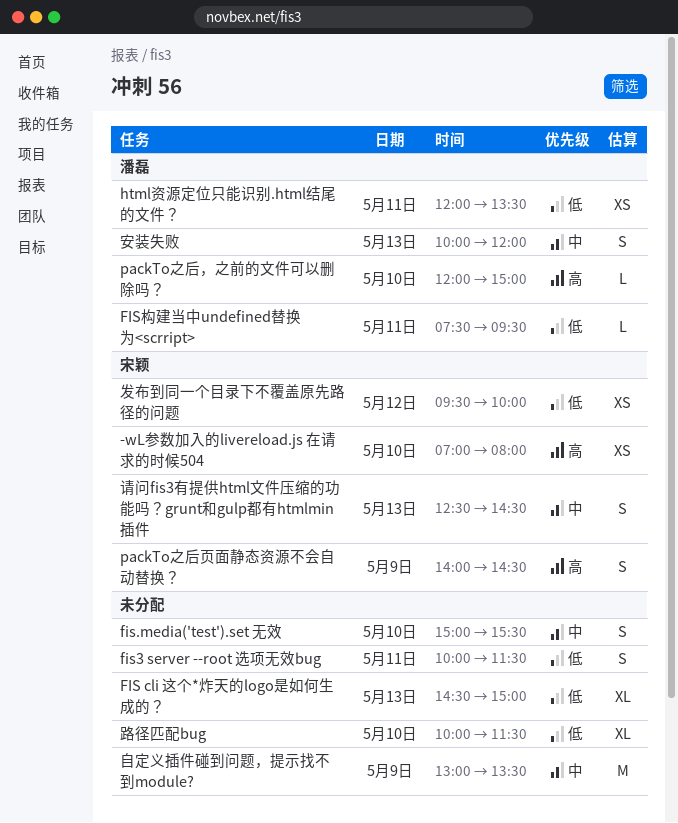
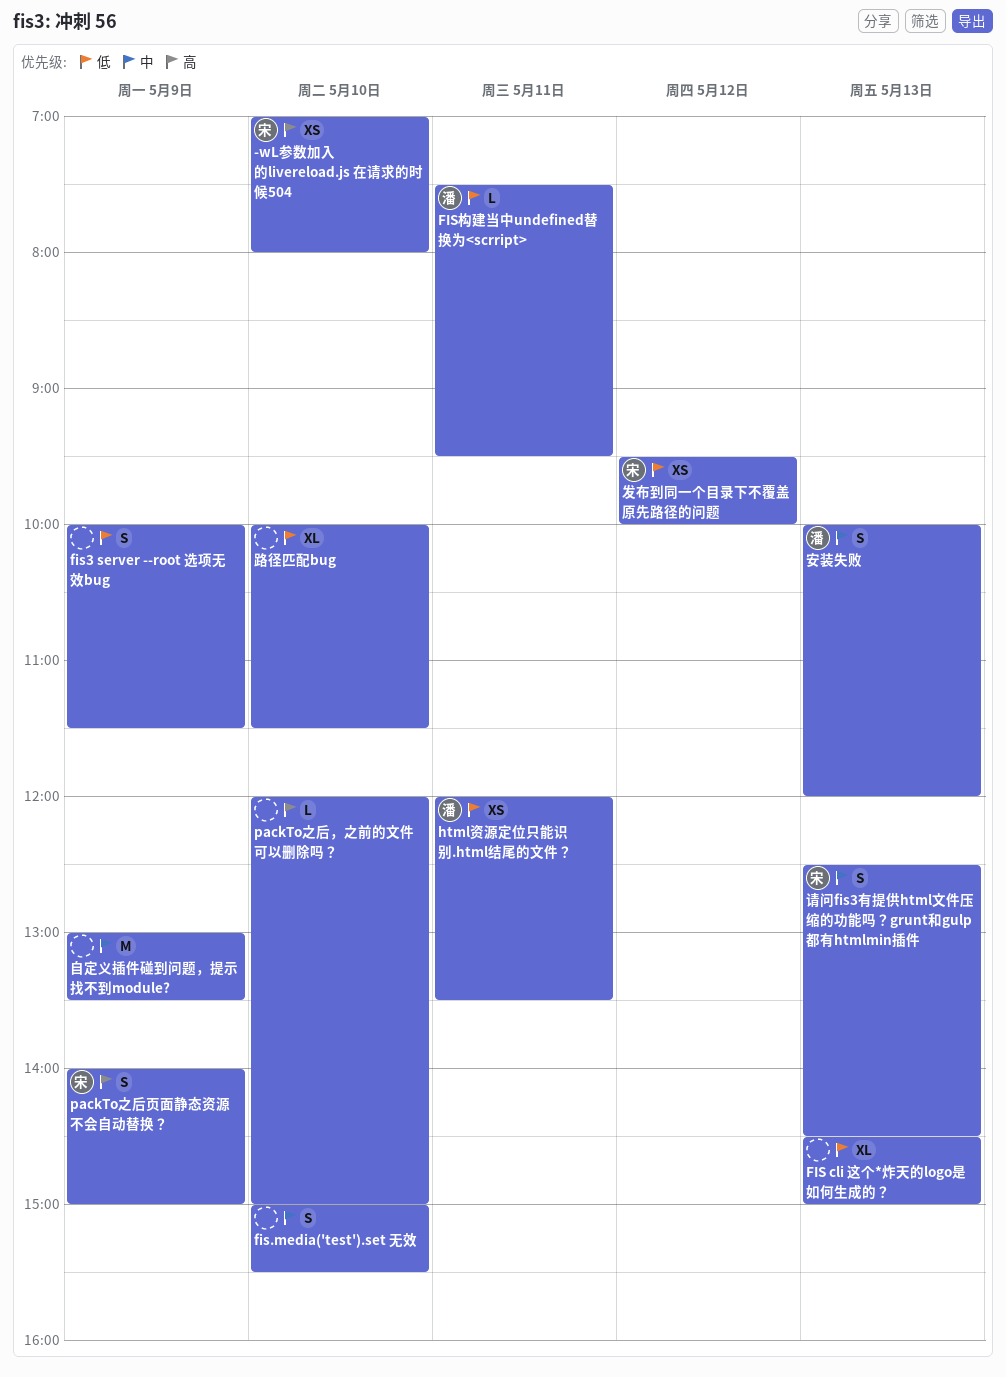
fis3 server --root 选项无效bug, day: May 11 -> May 9
packTo之后页面静态资源不会自动替换？, ends: 14:30 -> 15:00
packTo之后，之前的文件可以删除吗？, owner: 潘磊 -> none

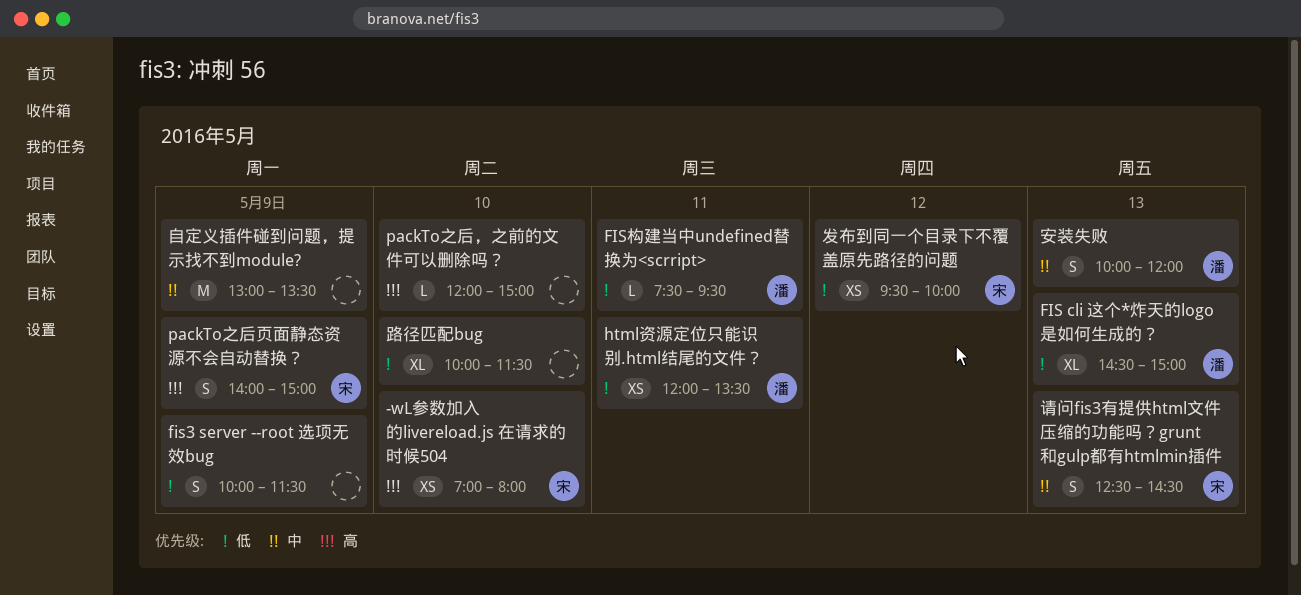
FIS cli 这个*炸天的logo是如何生成的？, owner: none -> 潘
fis.media('test').set 无效: present -> none

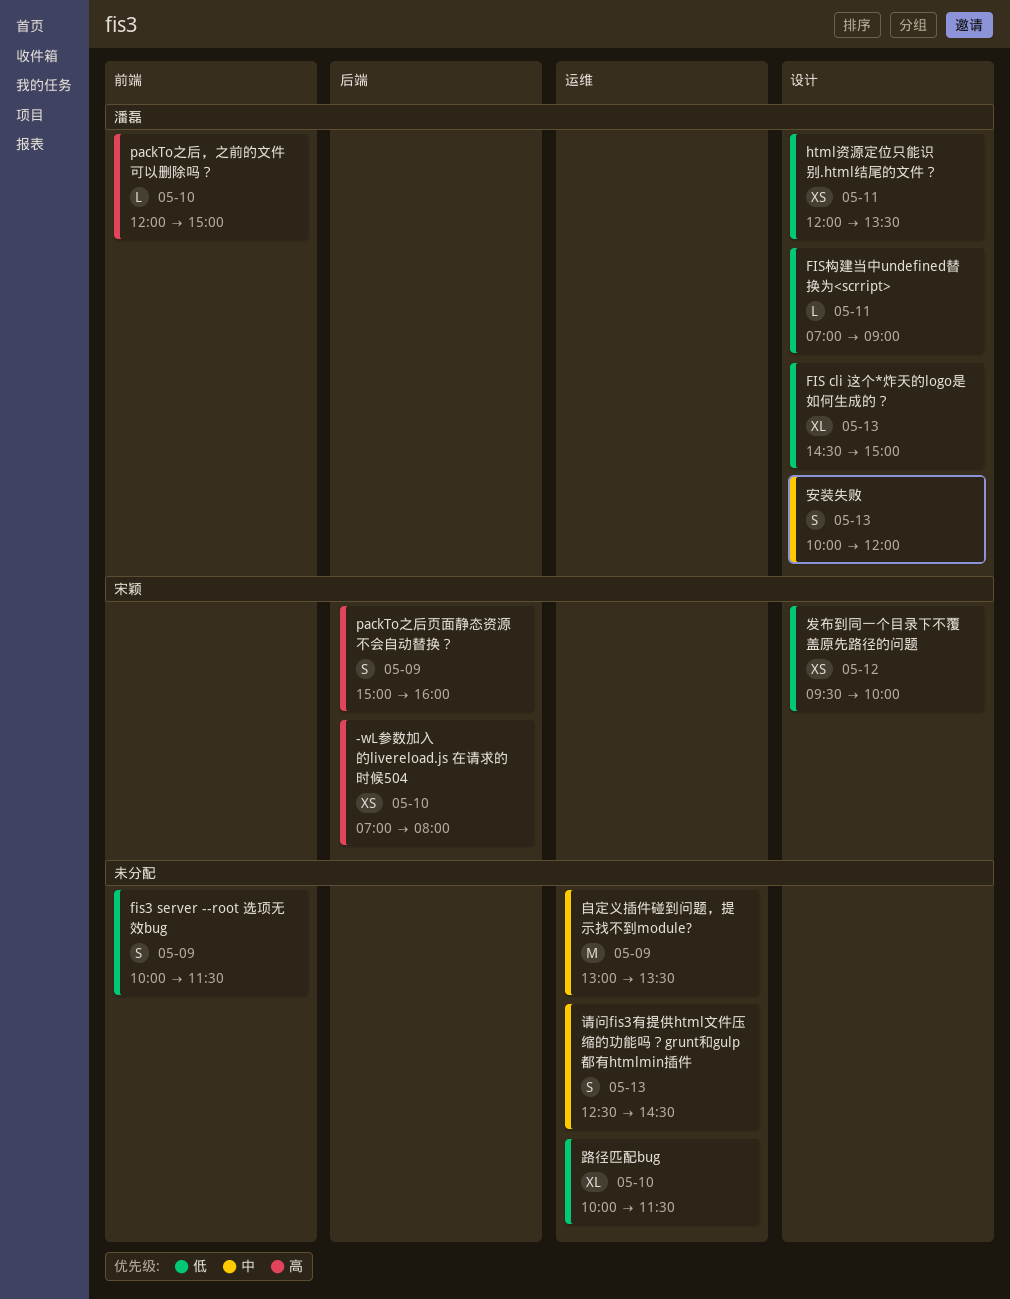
FIS构建当中undefined替换为<scrript>, begins: 07:30 -> 07:00
FIS构建当中undefined替换为<scrript>, ends: 09:30 -> 09:00
packTo之后页面静态资源不会自动替换？, begins: 14:00 -> 15:00
packTo之后页面静态资源不会自动替换？, ends: 15:00 -> 16:00
packTo之后，之前的文件可以删除吗？, owner: none -> 潘磊
请问fis3有提供html文件压缩的功能吗？grunt和gulp都有htmlmin插件, owner: 宋颖 -> none

